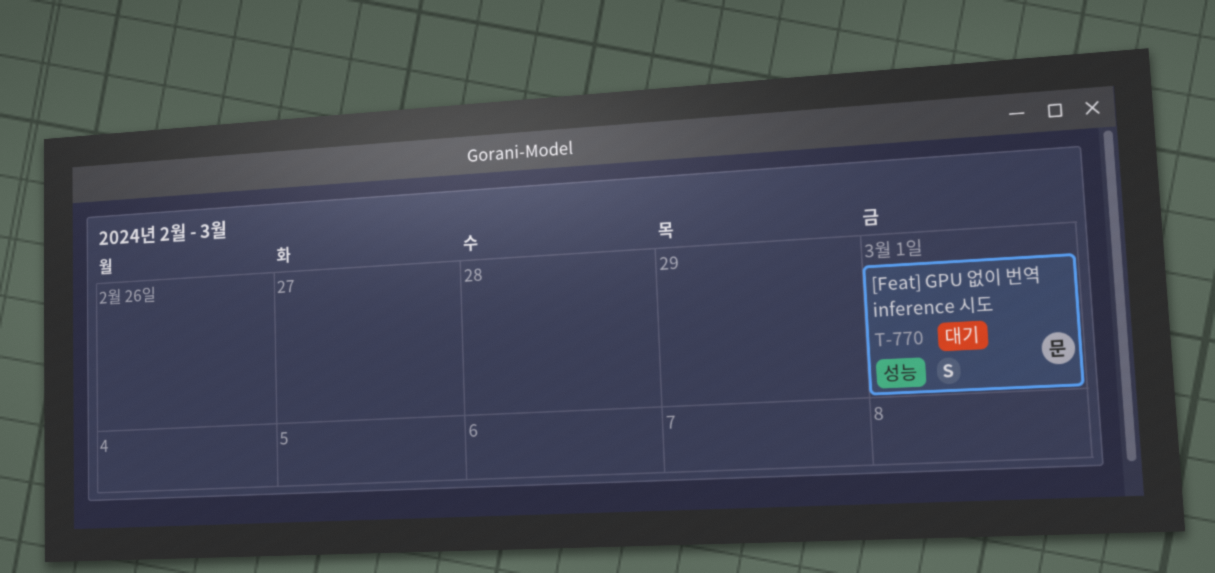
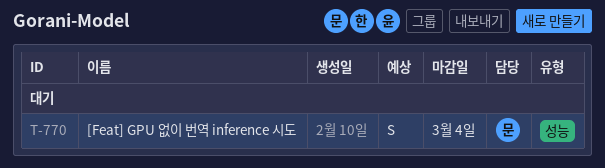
T-770, due: Mar 1 -> Mar 4

